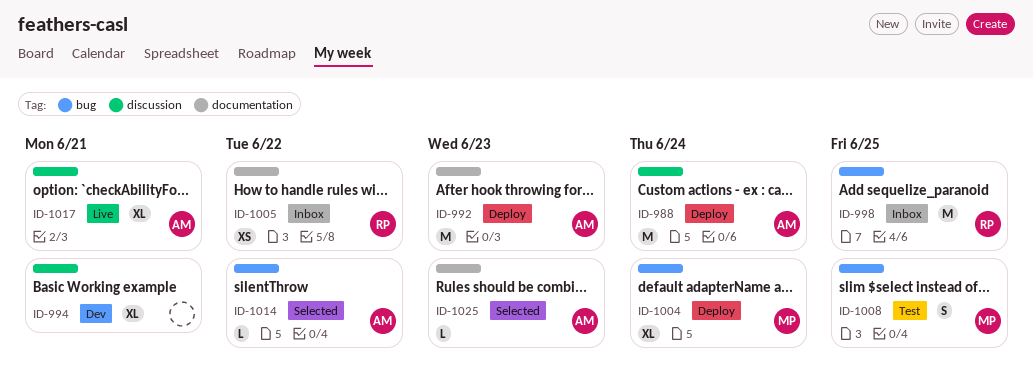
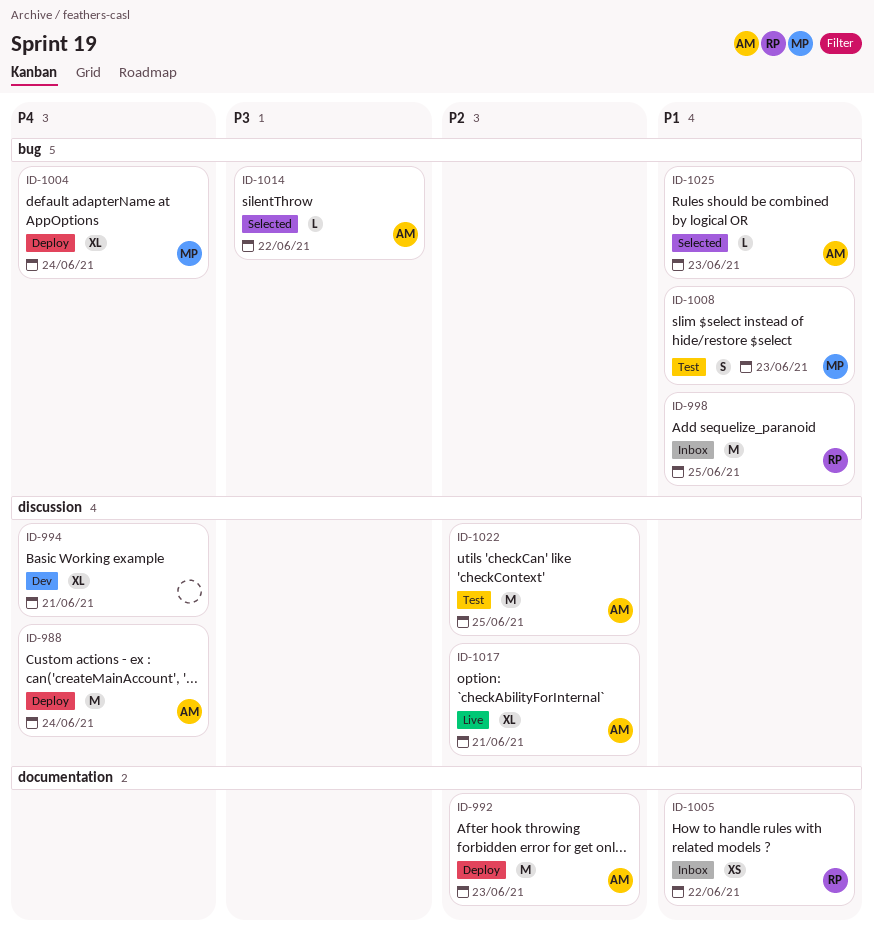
ID-1008, due: Jun 25 -> Jun 23
ID-1022: none -> present
ID-1025, label: documentation -> bug

